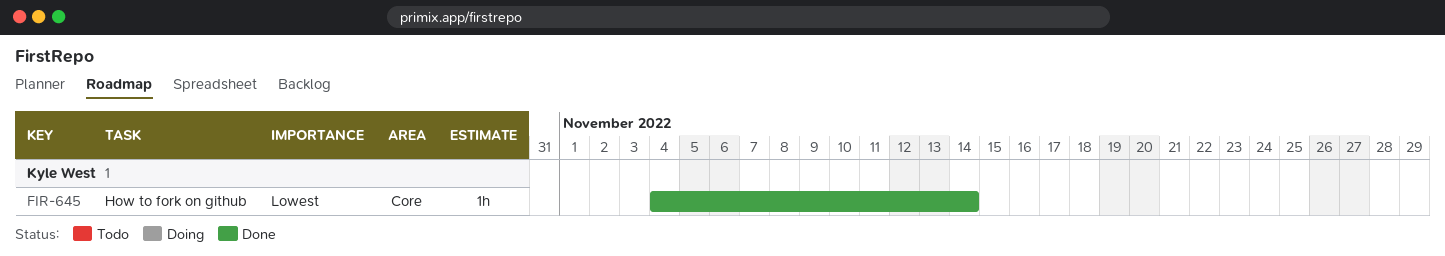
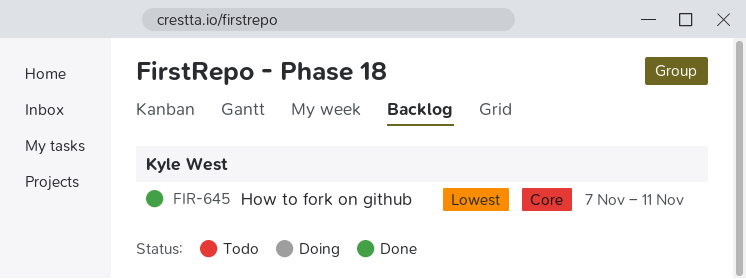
FIR-645, start: Nov 4 -> Nov 7
FIR-645, due: Nov 14 -> Nov 11

